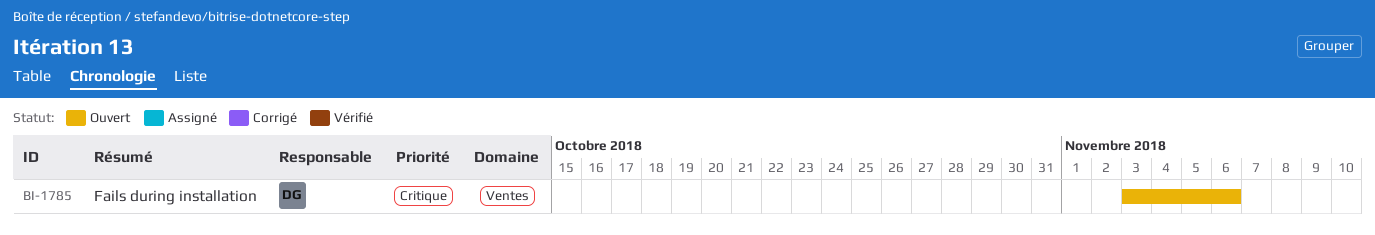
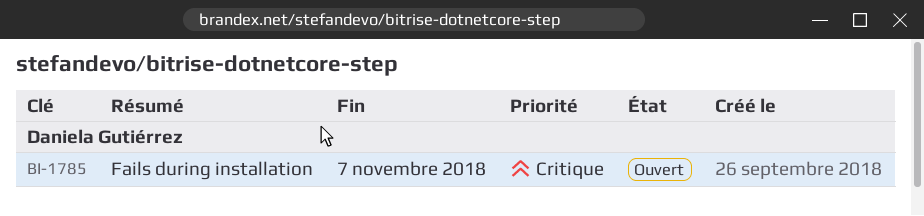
BI-1785, due: Nov 6 -> Nov 7

